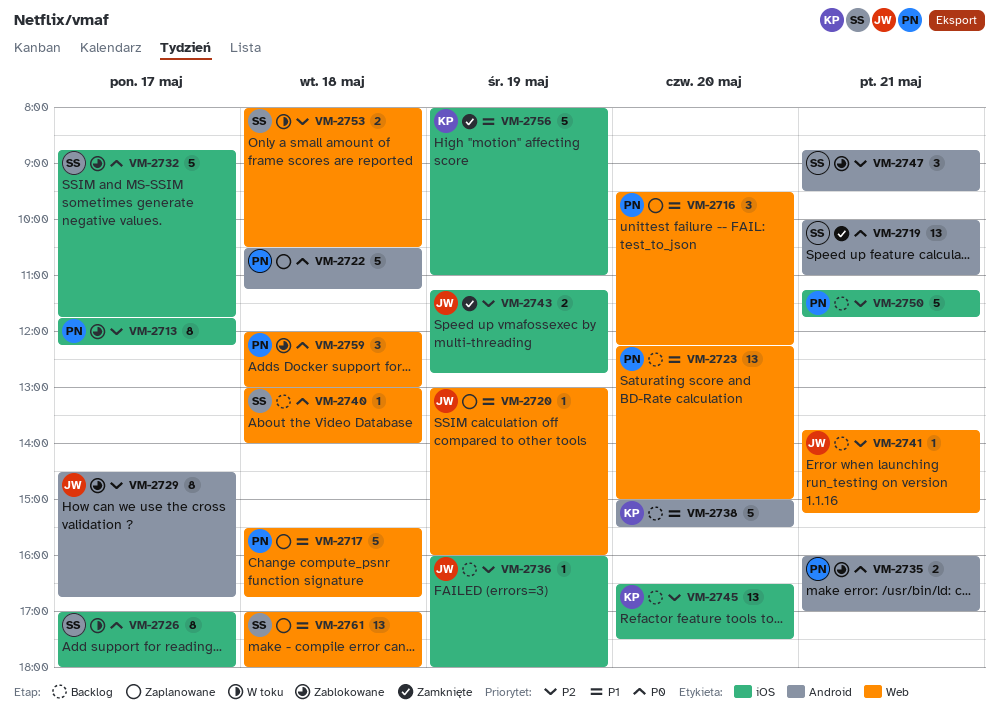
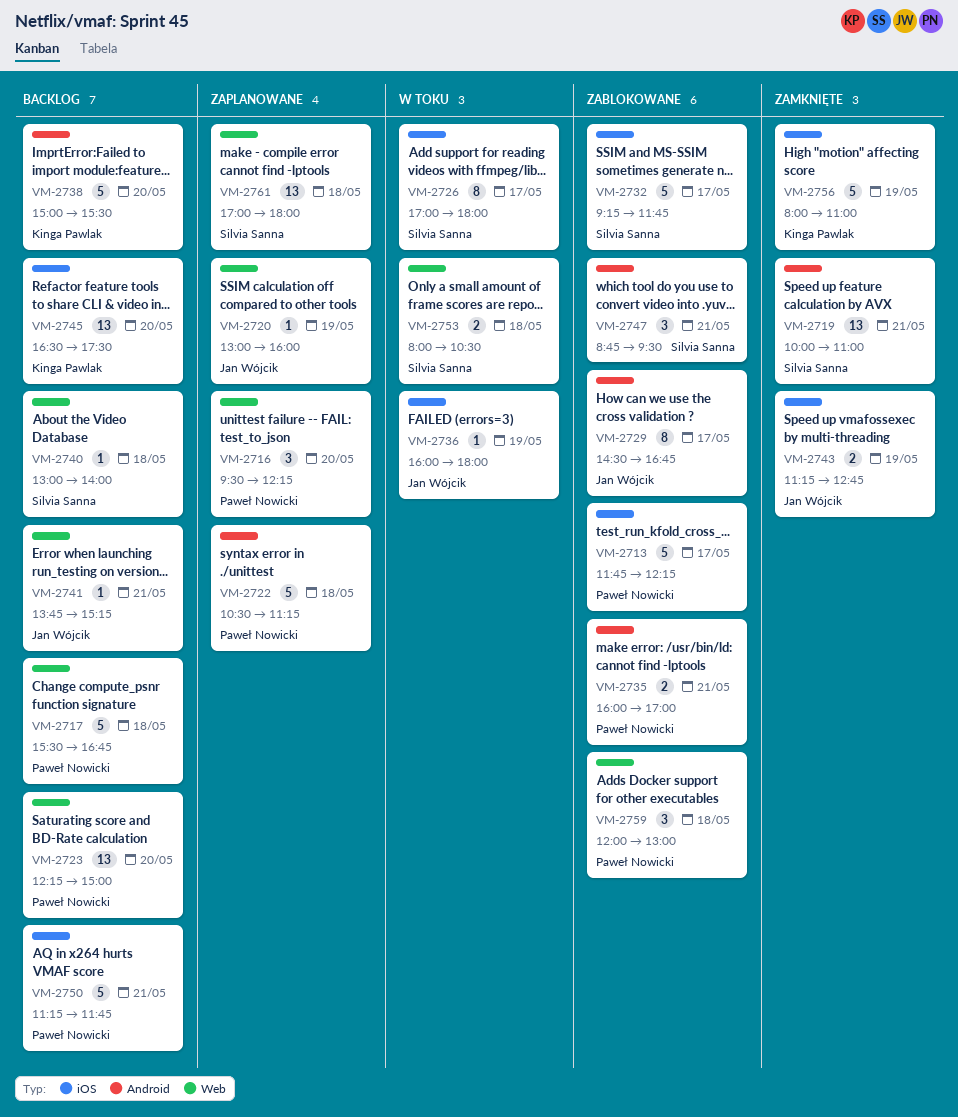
VM-2713, estimate: 8 -> 5
VM-2717, status: Zaplanowane -> Backlog
VM-2732, begins: 08:45 -> 09:15
VM-2736, status: Backlog -> W toku

